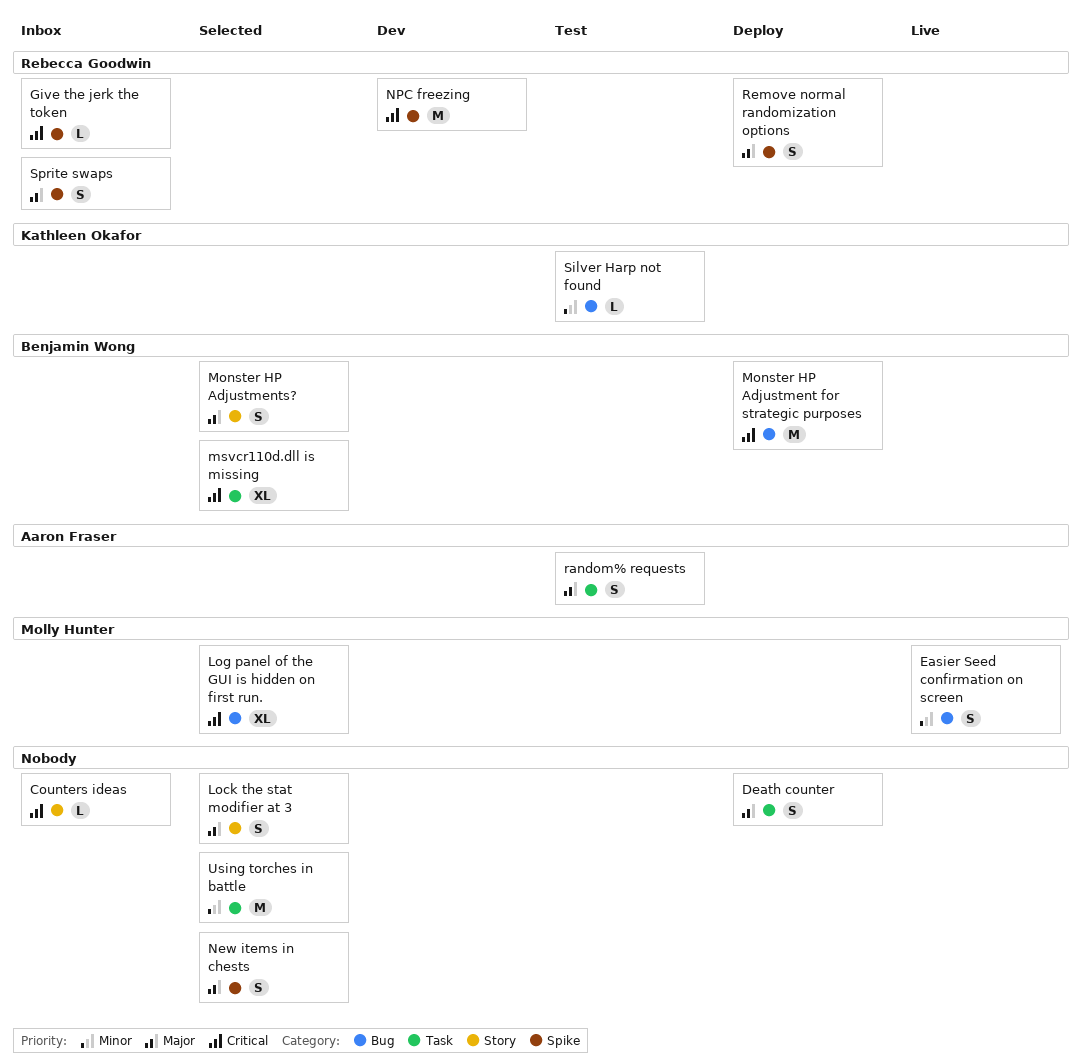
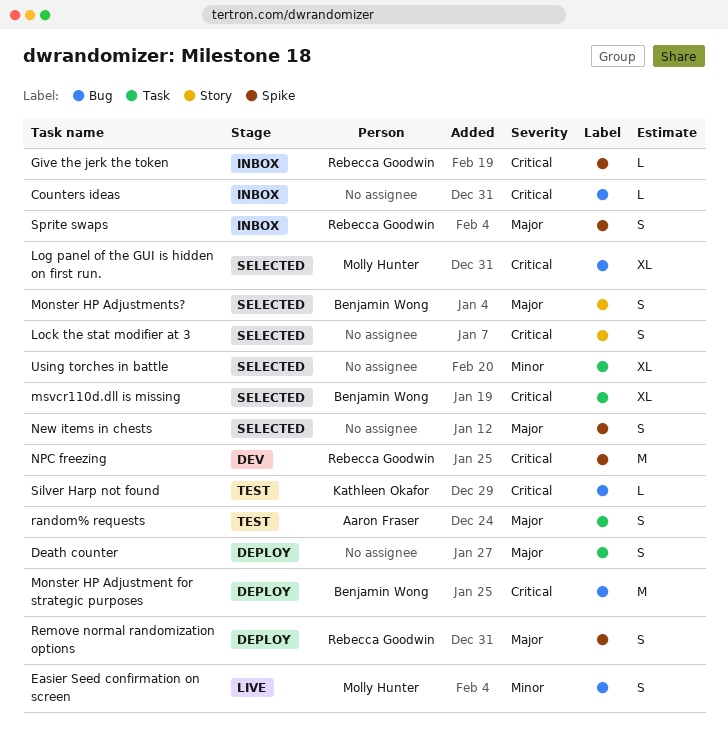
Counters ideas, label: Story -> Bug
Lock the stat modifier at 3, priority: Major -> Critical
Silver Harp not found, priority: Minor -> Critical
Using torches in battle, estimate: M -> XL

